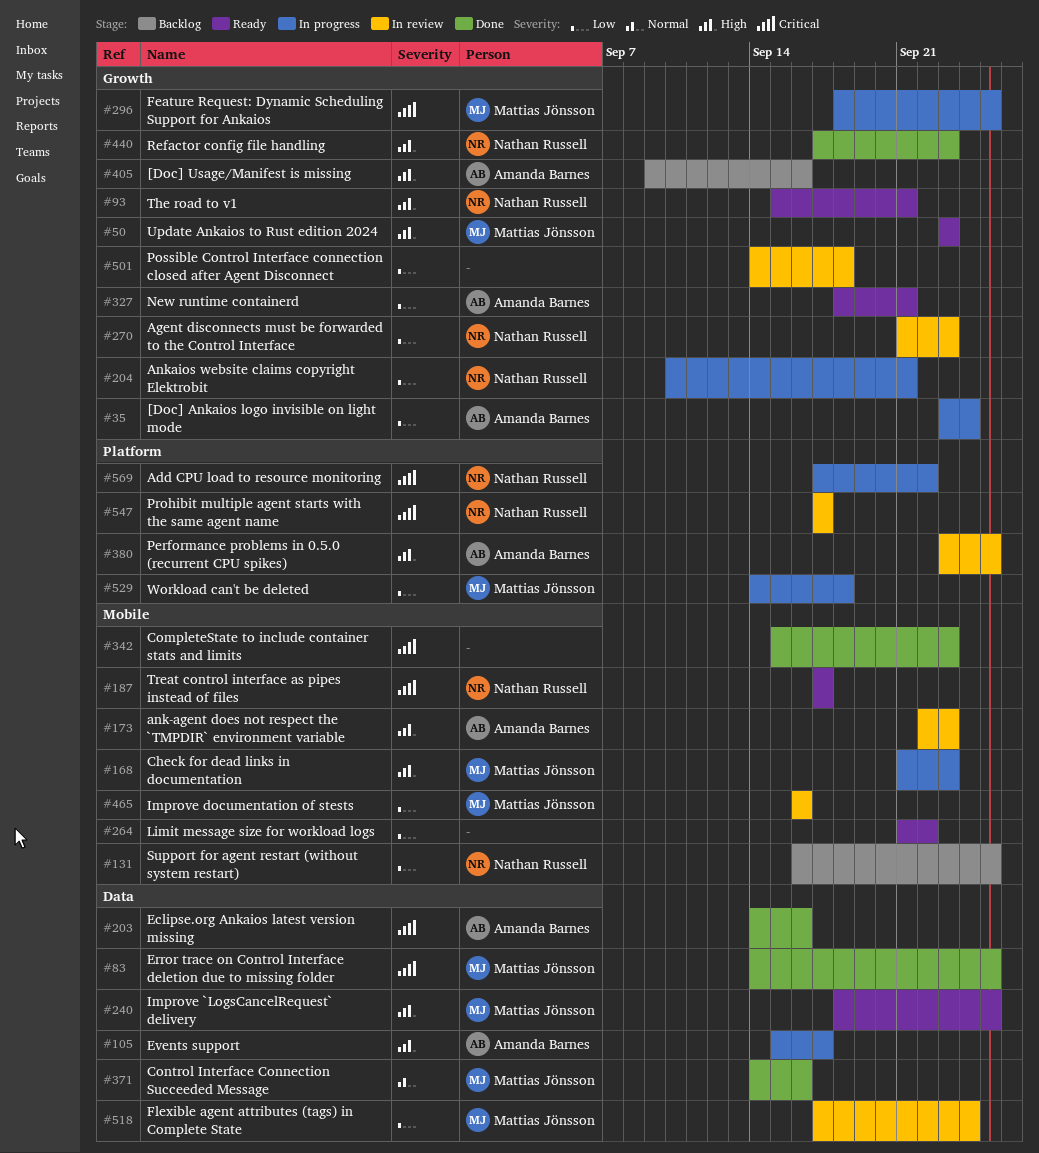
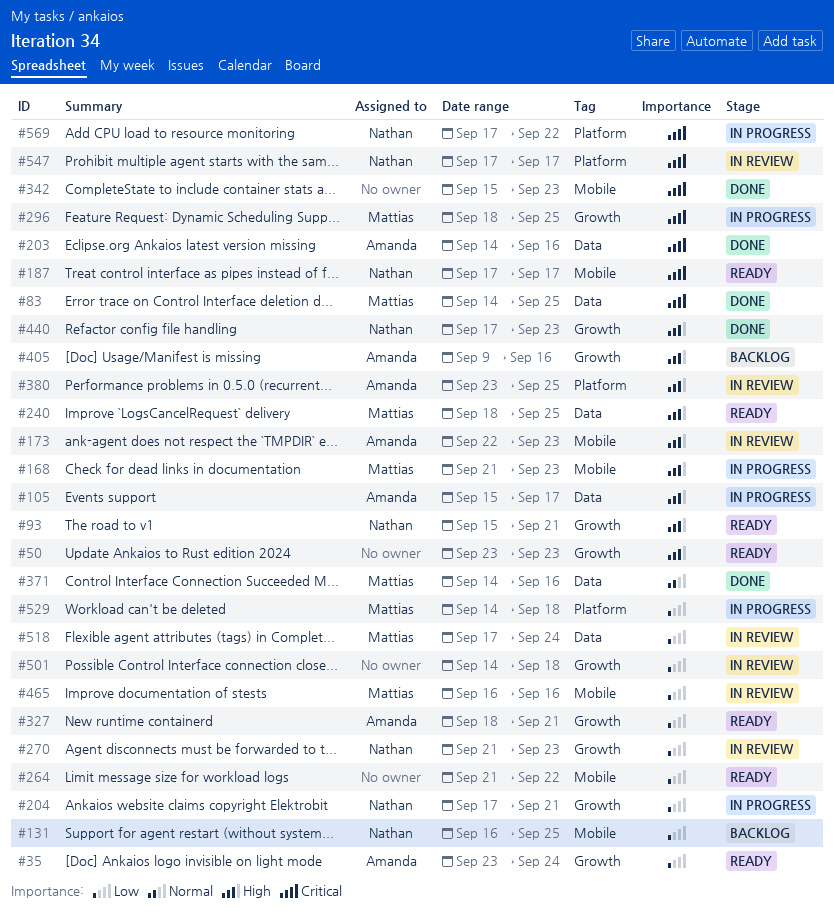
#35, status: In progress -> Ready
#50, owner: Mattias Jönsson -> none
#204, start: Sep 10 -> Sep 17

